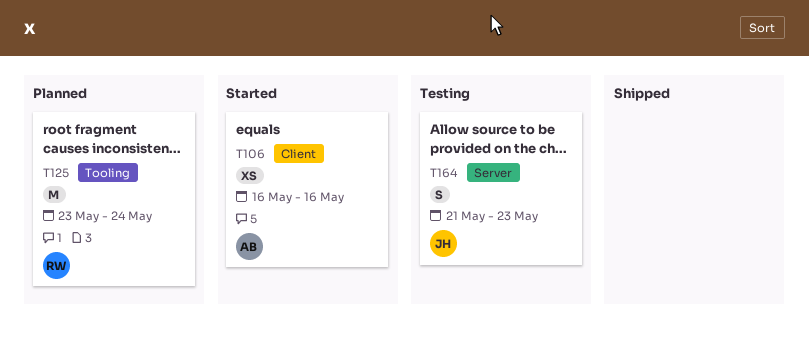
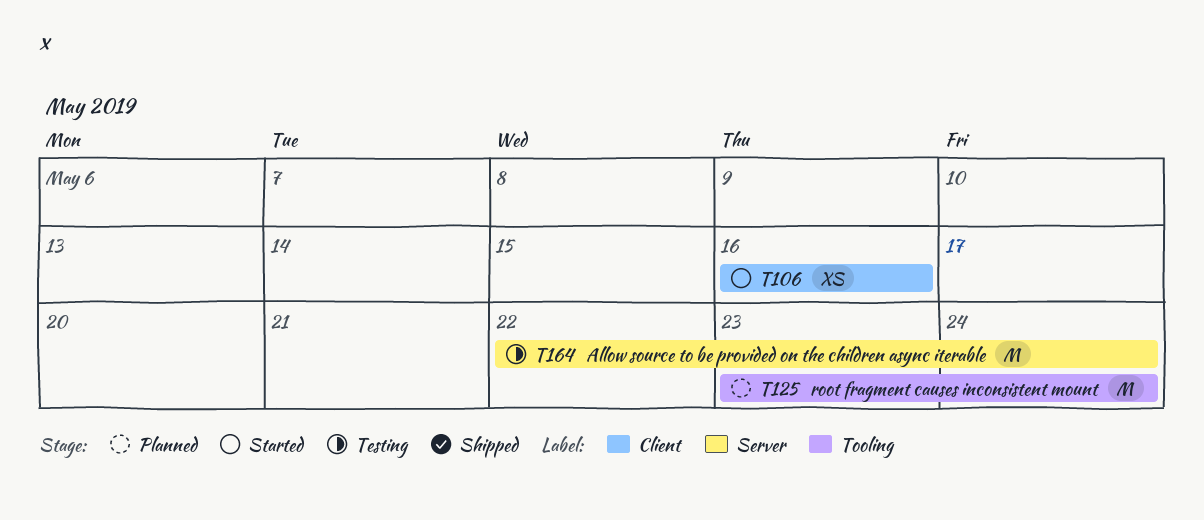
T164, estimate: S -> M
T164, start: May 21 -> May 22
T164, due: May 23 -> May 24

